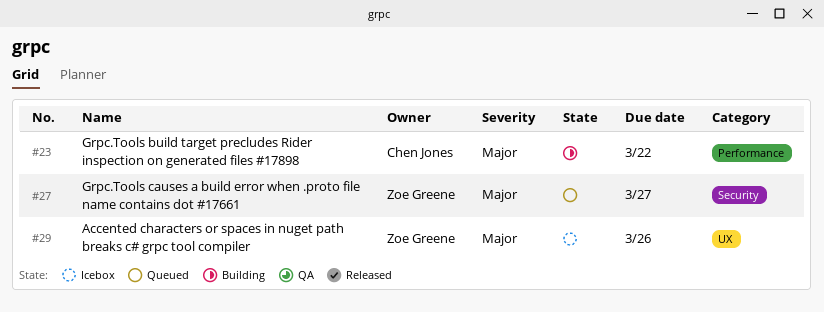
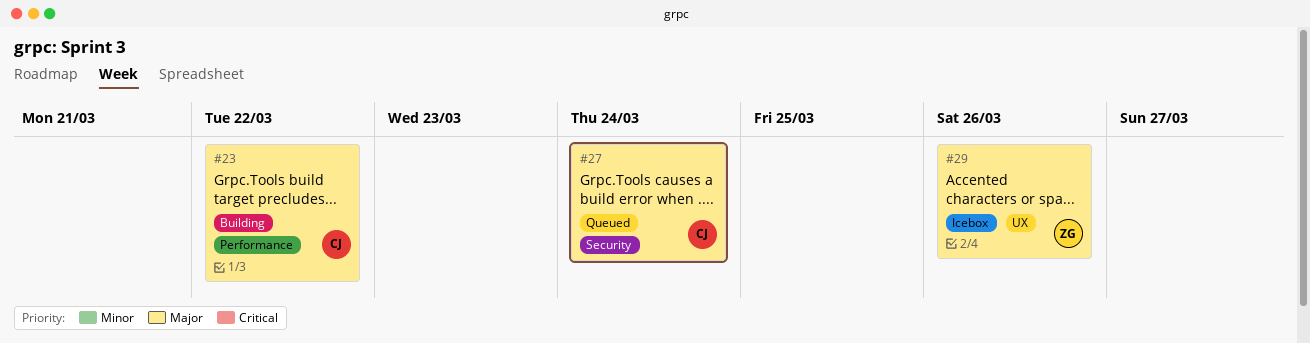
#27, owner: Zoe Greene -> Chen Jones
#27, due: Mar 27 -> Mar 24

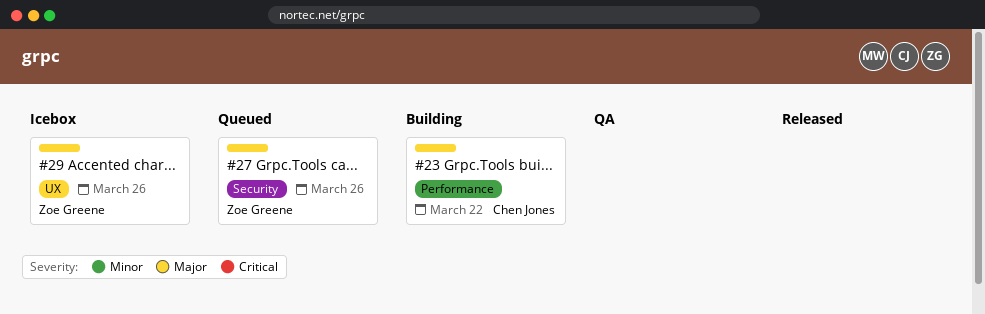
#27, owner: Chen Jones -> Zoe Greene
#27, due: Mar 24 -> Mar 26

